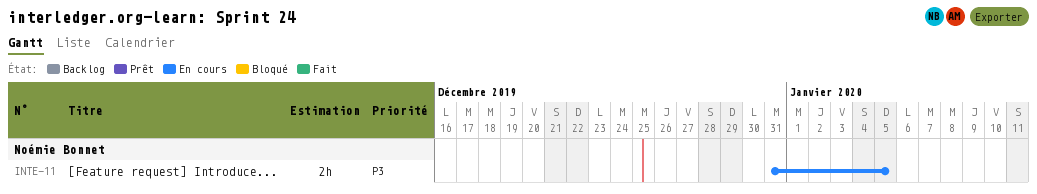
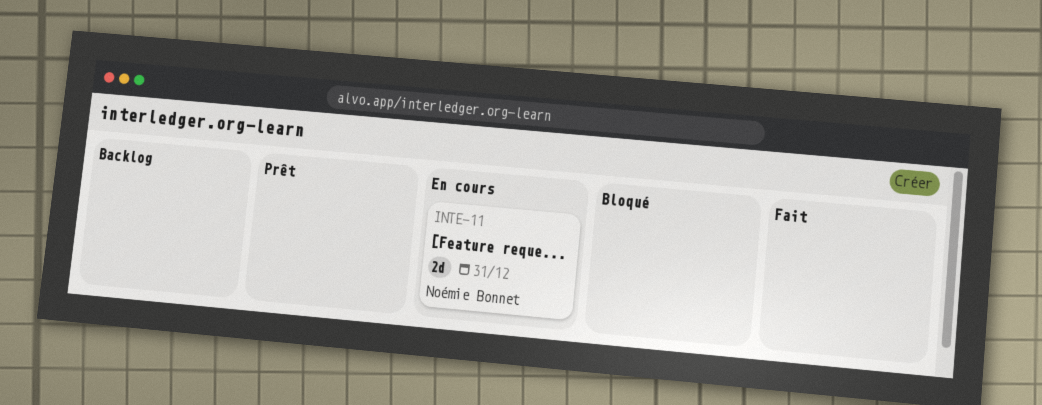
INTE-11, estimate: 2h -> 2d
INTE-11, due: Jan 5 -> Dec 31

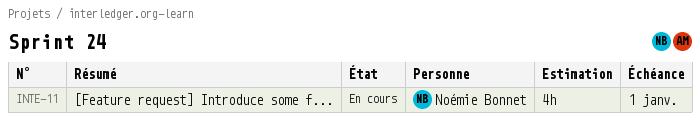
INTE-11, estimate: 2d -> 4h
INTE-11, due: Dec 31 -> Jan 1

